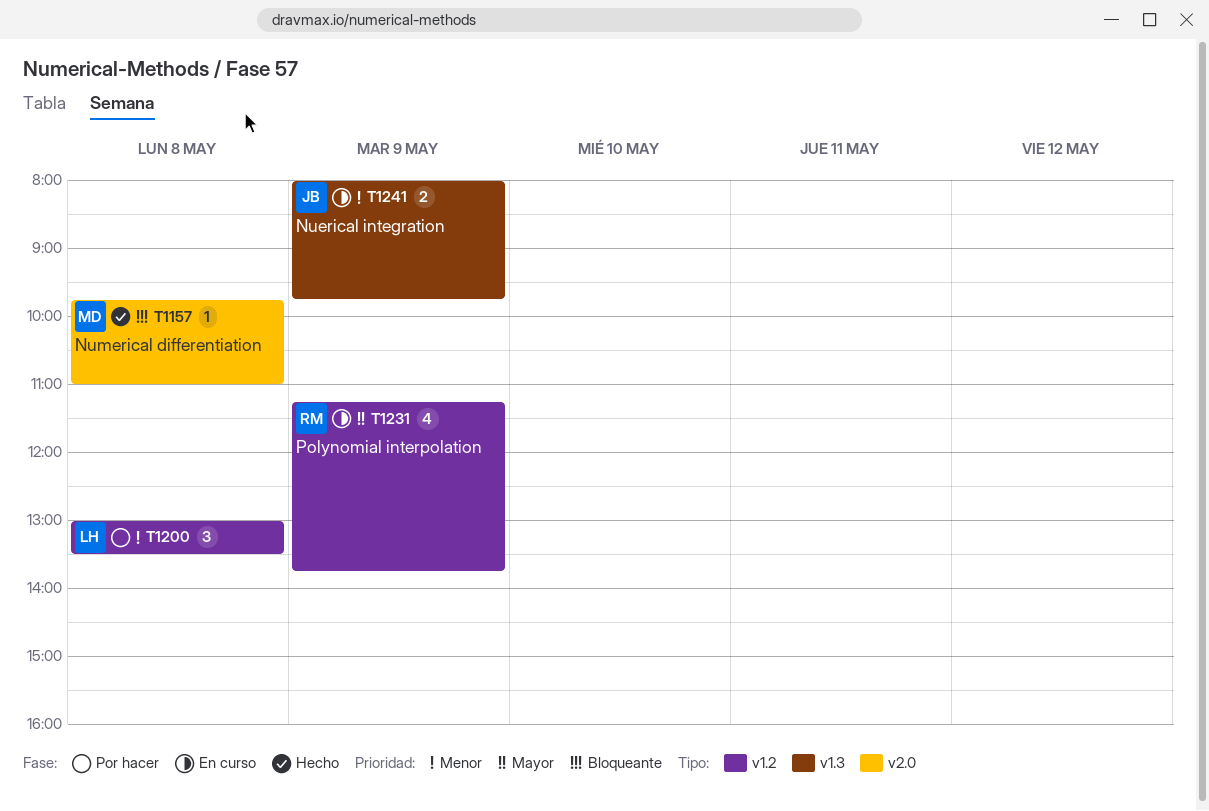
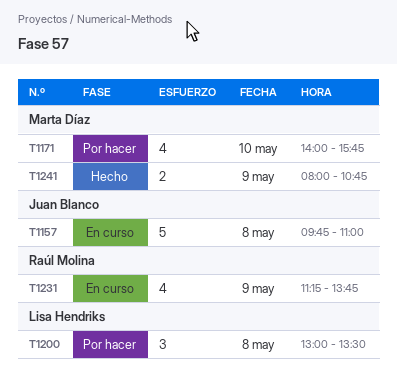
T1157, status: Hecho -> En curso
T1157, owner: Marta Díaz -> Juan Blanco
T1157, estimate: 1 -> 5
T1171: none -> present
T1241, status: En curso -> Hecho
T1241, owner: Juan Blanco -> Marta Díaz
T1241, ends: 09:45 -> 10:45

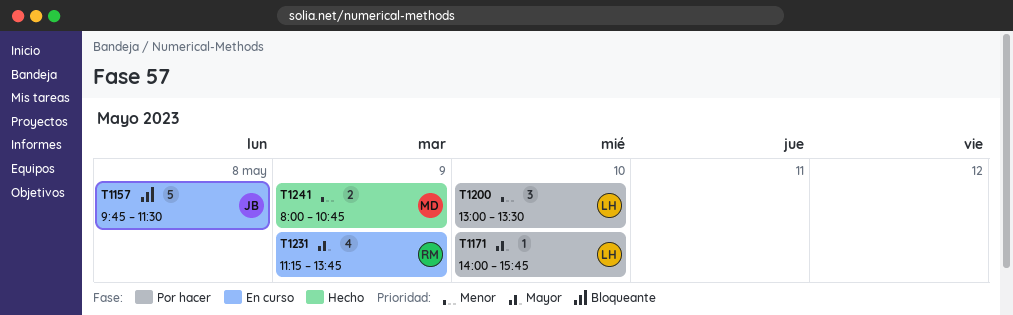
T1157, ends: 11:00 -> 11:30
T1171, owner: Marta Díaz -> Lisa Hendriks
T1171, estimate: 4 -> 1
T1200, day: May 8 -> May 10

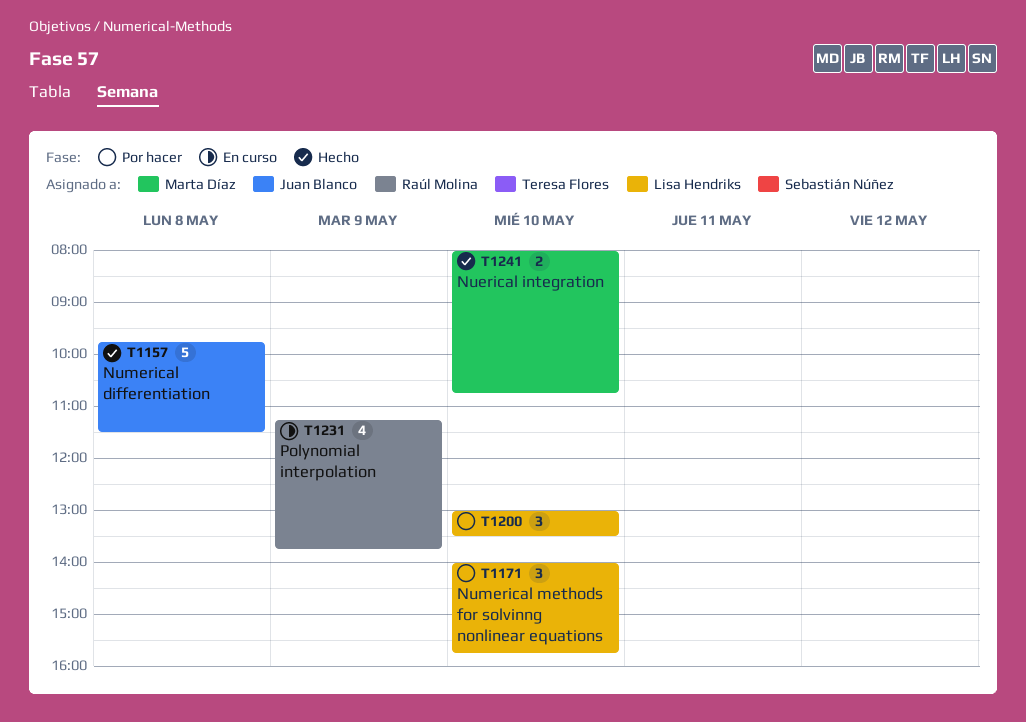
T1157, status: En curso -> Hecho
T1171, estimate: 1 -> 3
T1241, day: May 9 -> May 10

